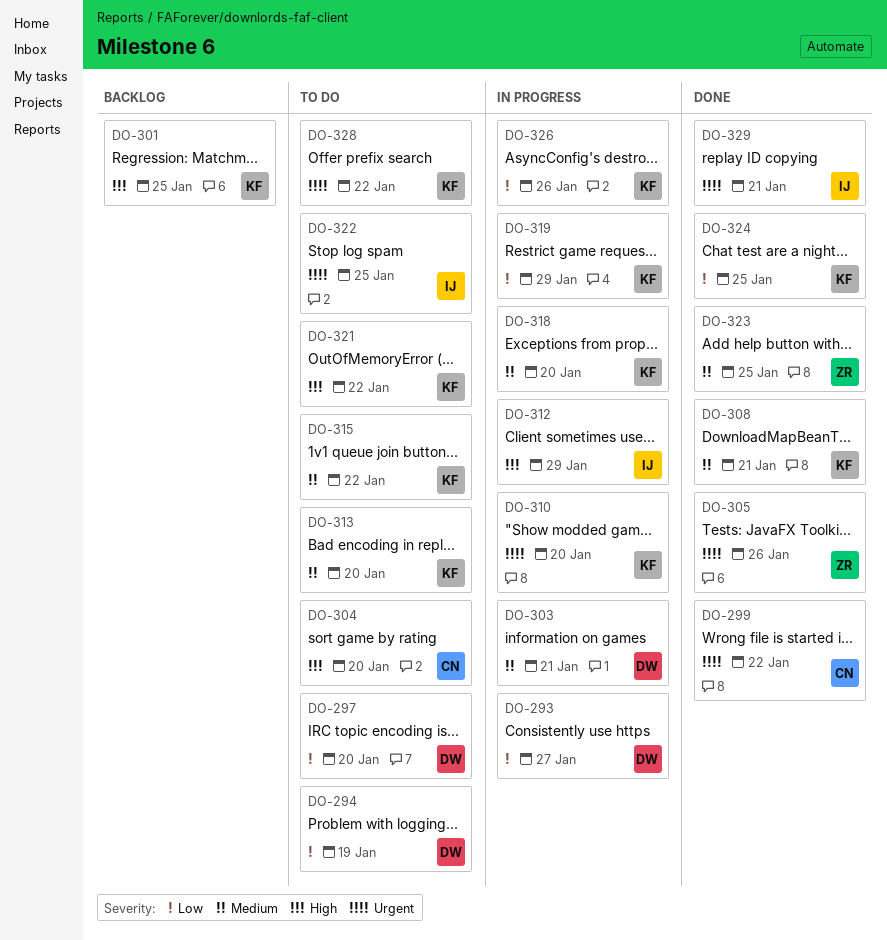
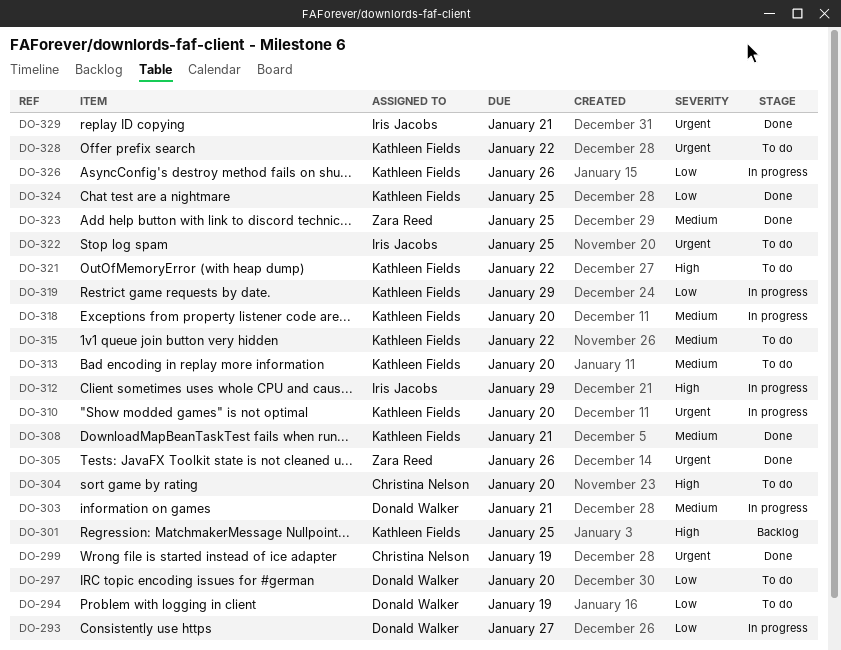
DO-299, due: Jan 22 -> Jan 19

